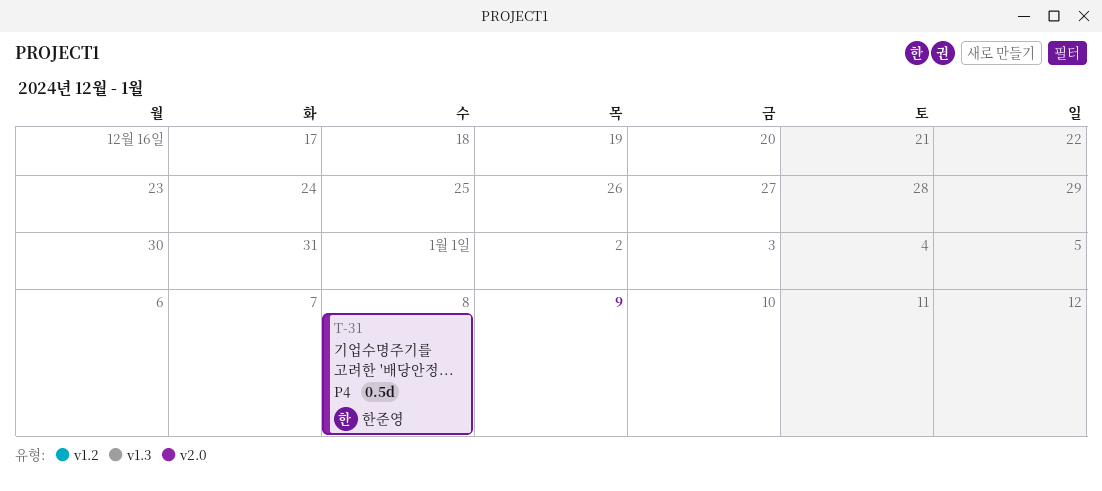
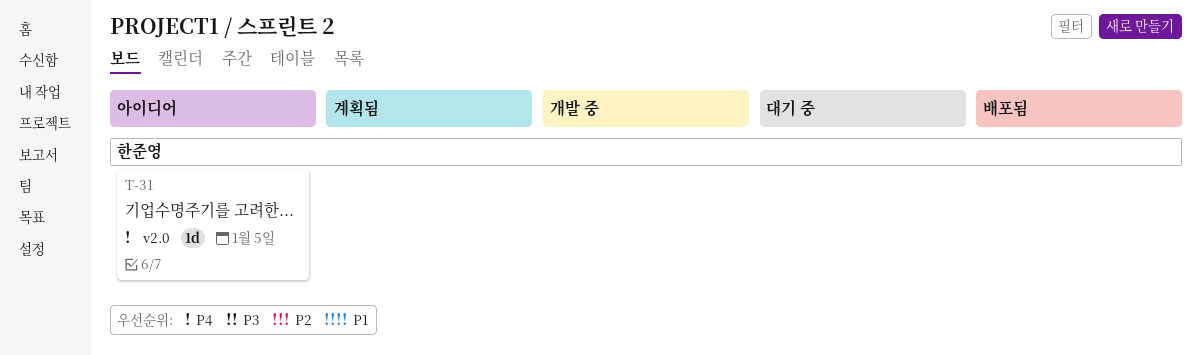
T-31, estimate: 0.5d -> 1d
T-31, due: Jan 8 -> Jan 5

